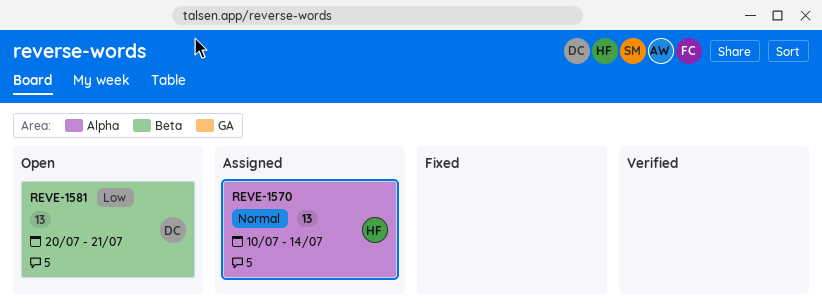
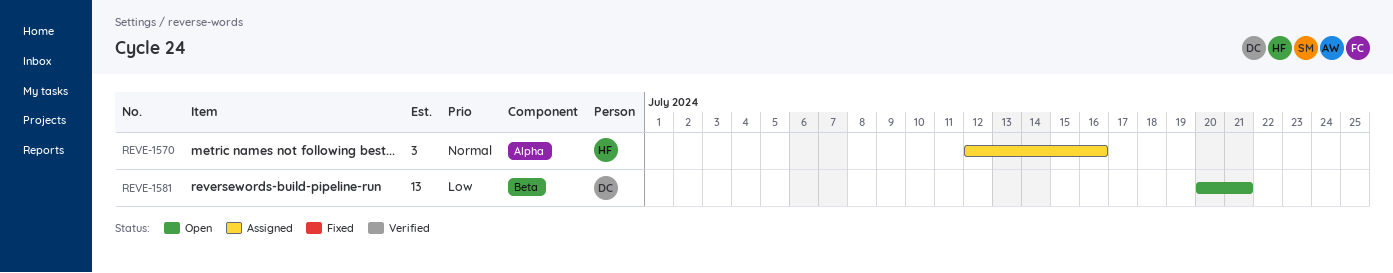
REVE-1570, estimate: 13 -> 3
REVE-1570, start: Jul 10 -> Jul 12
REVE-1570, due: Jul 14 -> Jul 16

